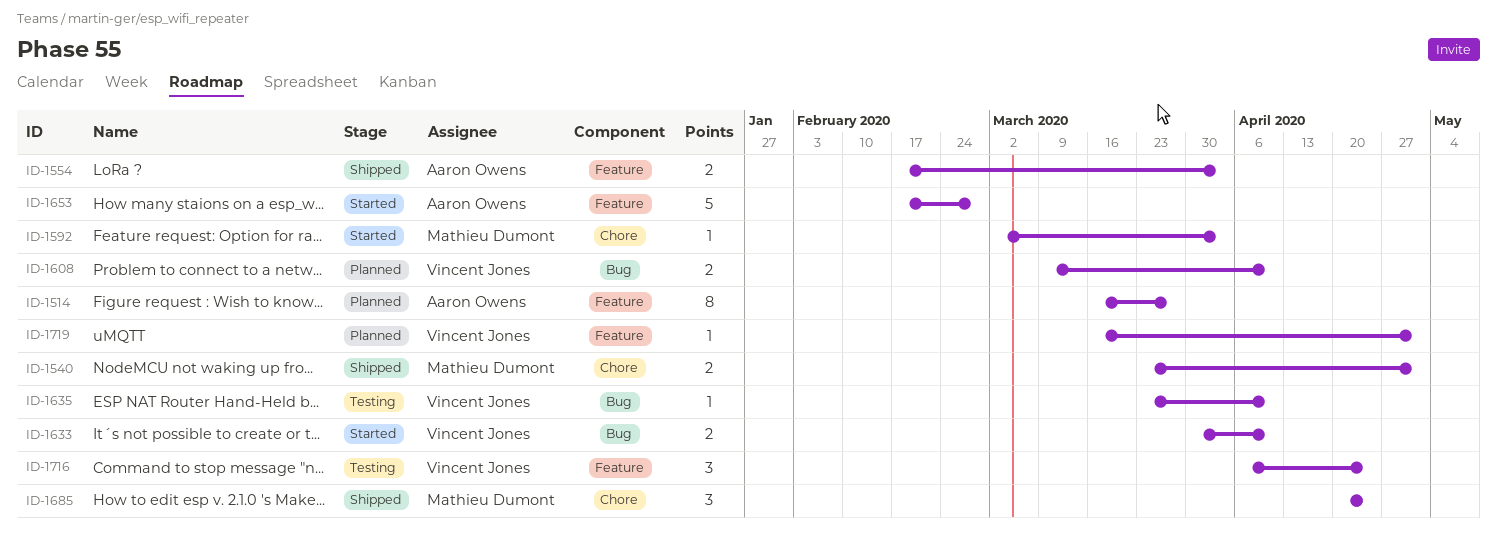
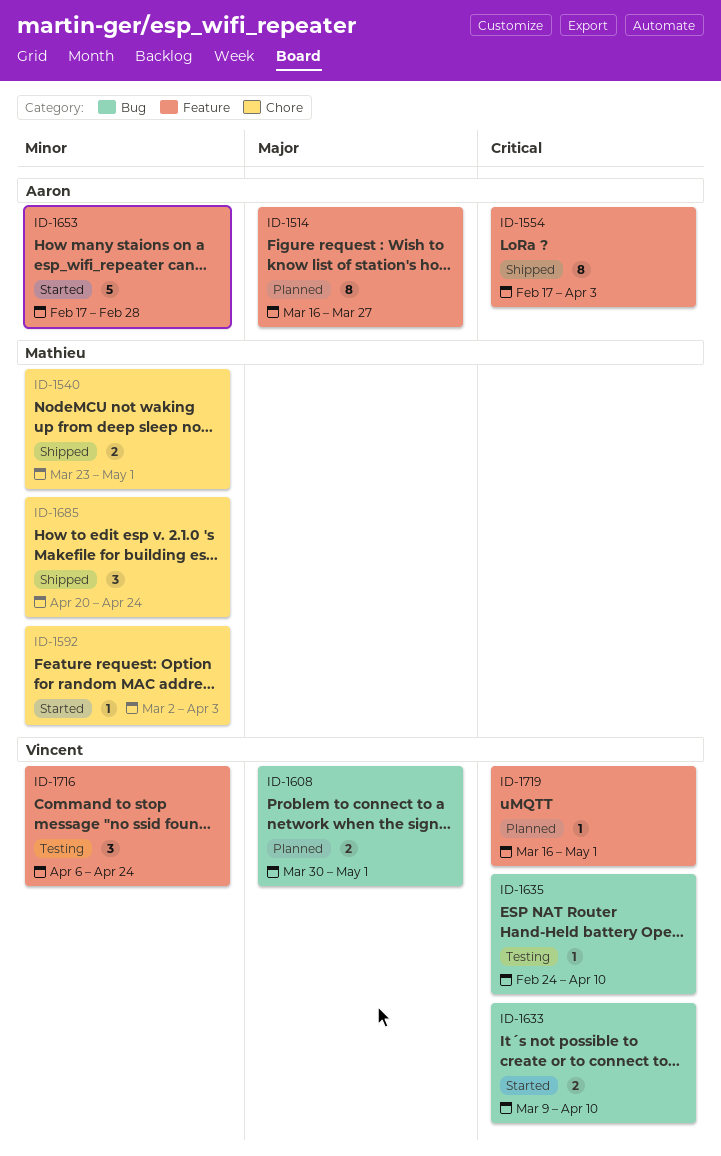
ID-1554, estimate: 2 -> 8
ID-1608, start: Mar 9 -> Mar 30
ID-1608, due: Apr 10 -> May 1
ID-1633, start: Mar 30 -> Mar 9
ID-1635, start: Mar 23 -> Feb 24

